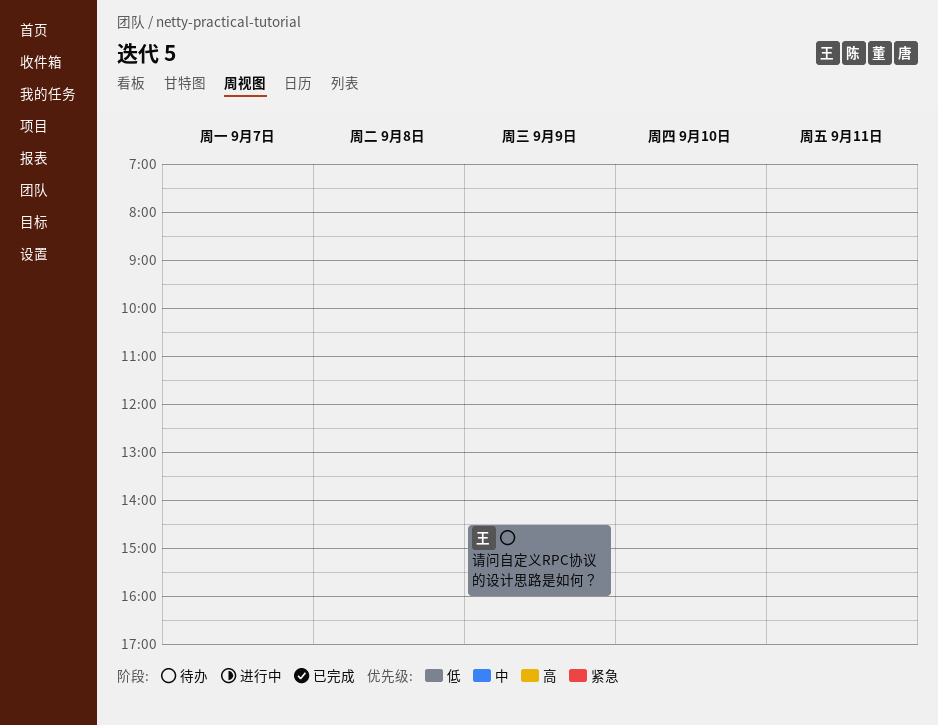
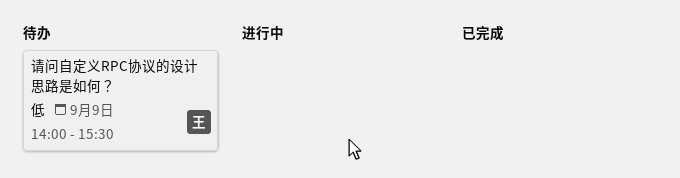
请问自定义RPC协议的设计思路是如何？, begins: 14:30 -> 14:00
请问自定义RPC协议的设计思路是如何？, ends: 16:00 -> 15:30

